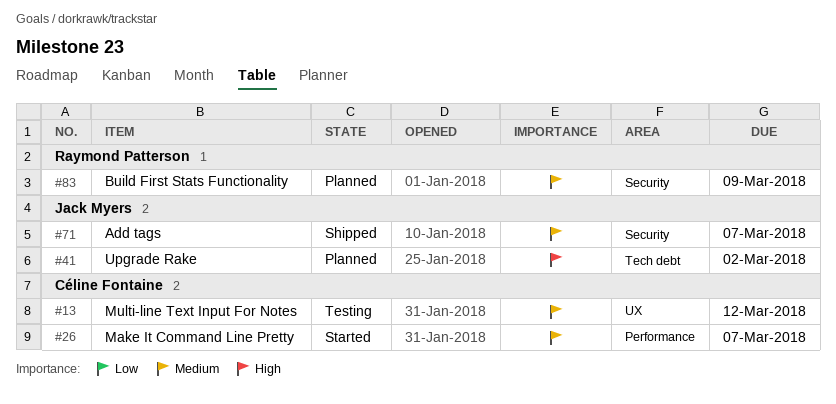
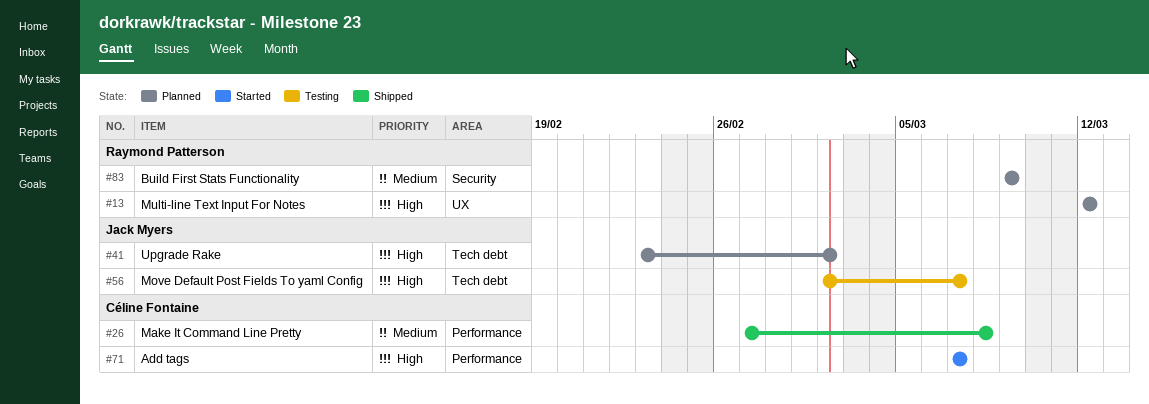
#13, status: Testing -> Planned
#13, owner: Céline Fontaine -> Raymond Patterson
#13, priority: Medium -> High
#26, status: Started -> Shipped
#26, due: Mar 7 -> Mar 8
#56: none -> present
#71, status: Shipped -> Started
#71, owner: Jack Myers -> Céline Fontaine
#71, priority: Medium -> High
#71, label: Security -> Performance

